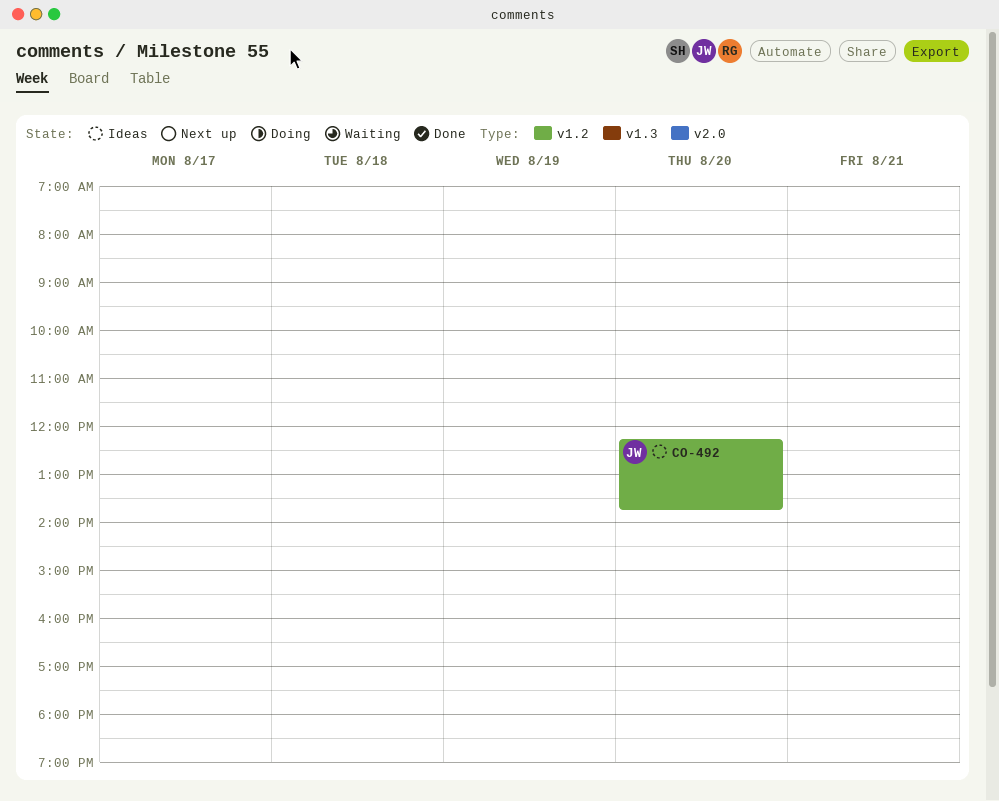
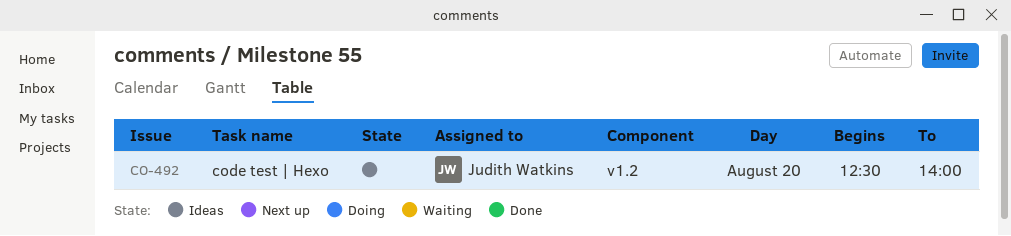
CO-492, begins: 12:15 -> 12:30
CO-492, ends: 13:45 -> 14:00

